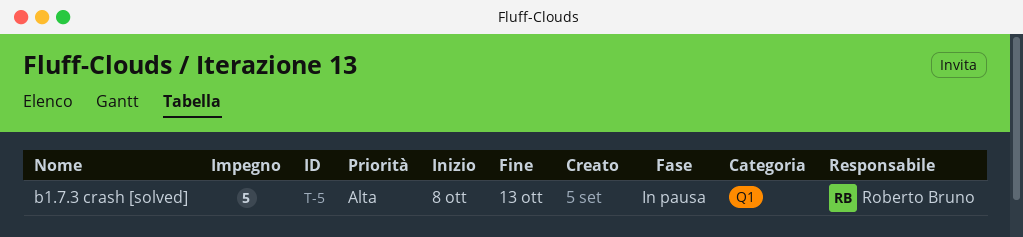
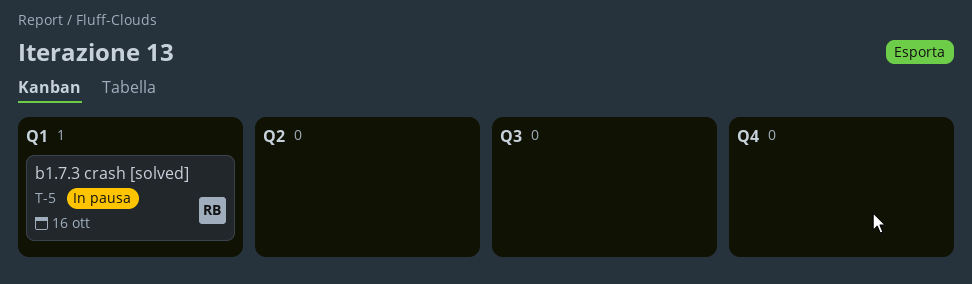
T-5, due: Oct 13 -> Oct 16

